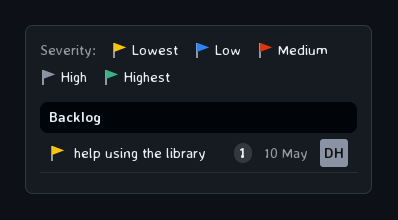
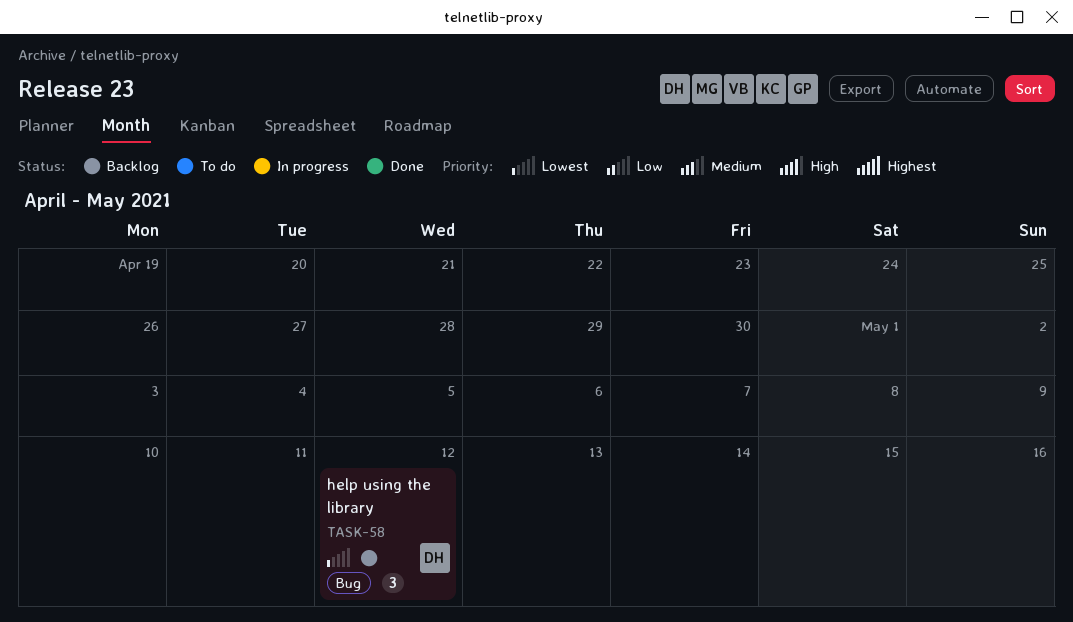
help using the library, estimate: 1 -> 3
help using the library, due: May 10 -> May 12

